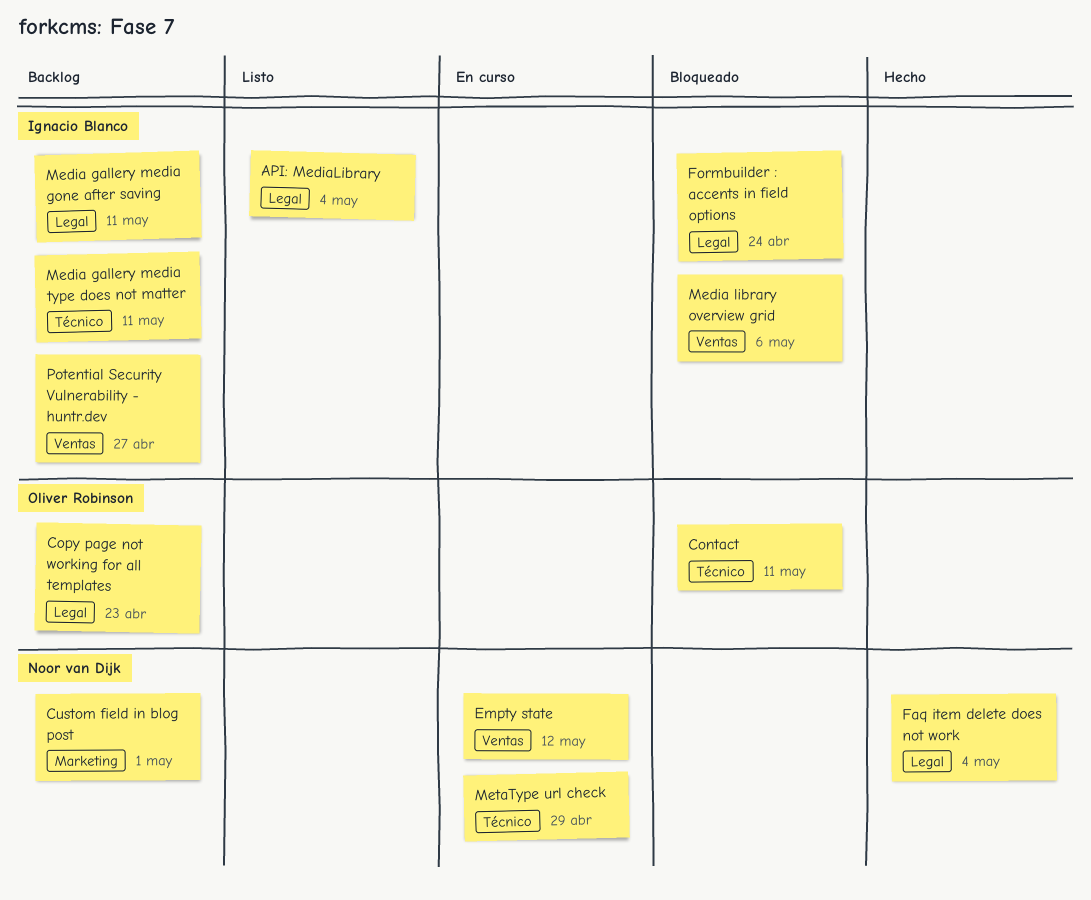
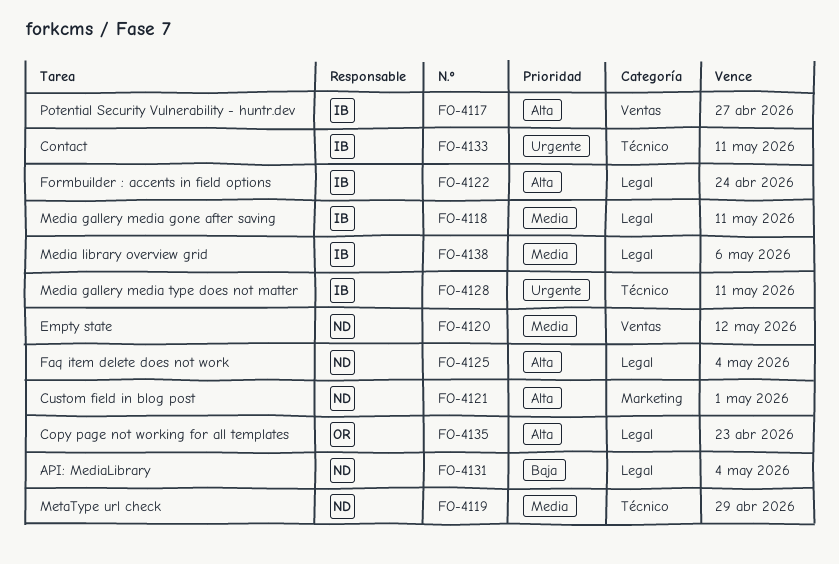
API: MediaLibrary, owner: Ignacio Blanco -> Noor van Dijk
Contact, owner: Oliver Robinson -> Ignacio Blanco
Media library overview grid, label: Ventas -> Legal

